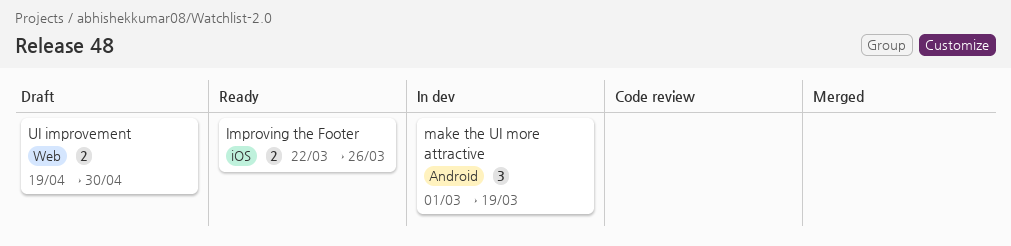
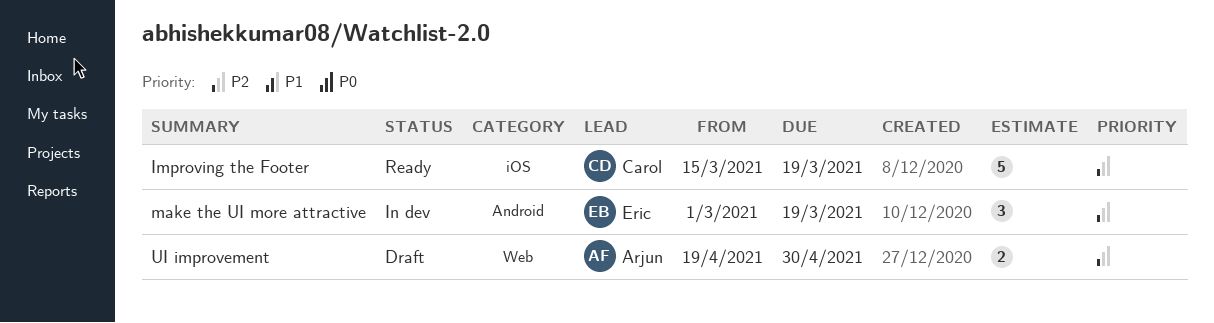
Improving the Footer, estimate: 2 -> 5
Improving the Footer, start: Mar 22 -> Mar 15
Improving the Footer, due: Mar 26 -> Mar 19

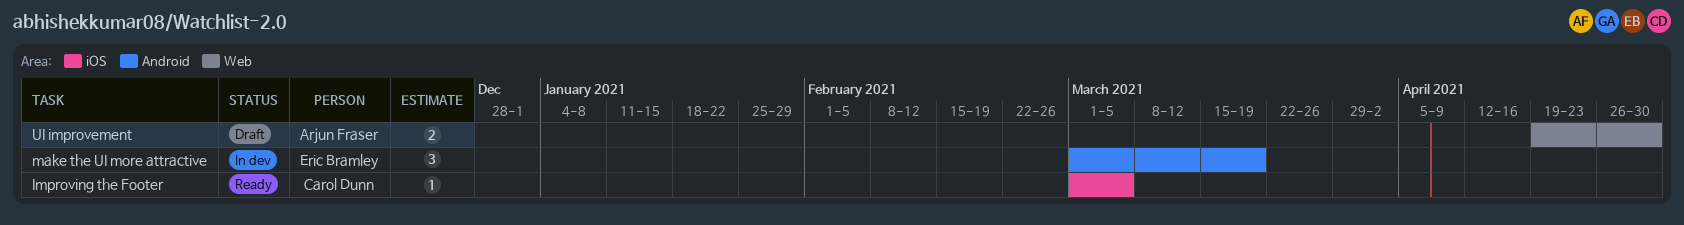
Improving the Footer, estimate: 5 -> 1
Improving the Footer, start: Mar 15 -> Mar 1
Improving the Footer, due: Mar 19 -> Mar 5

